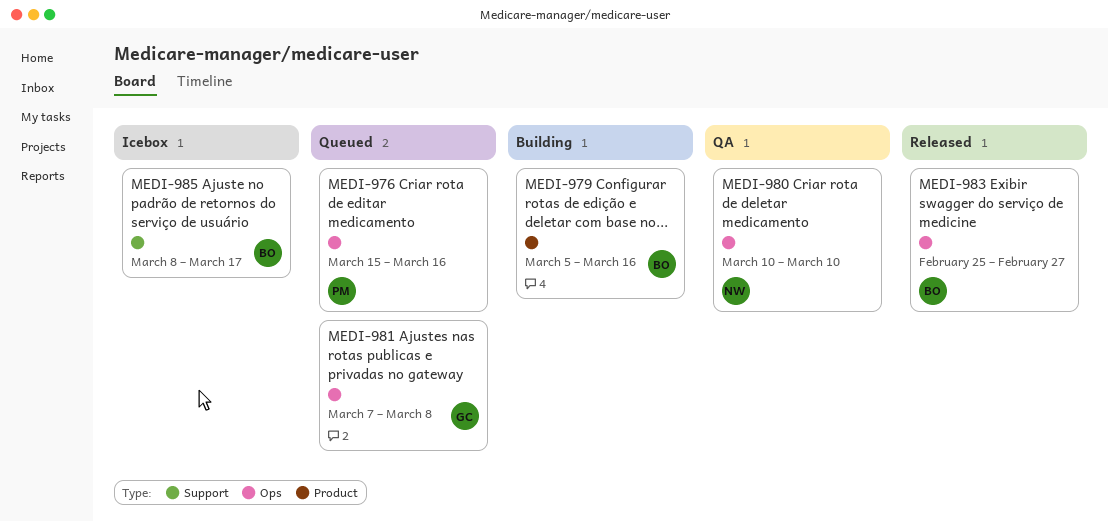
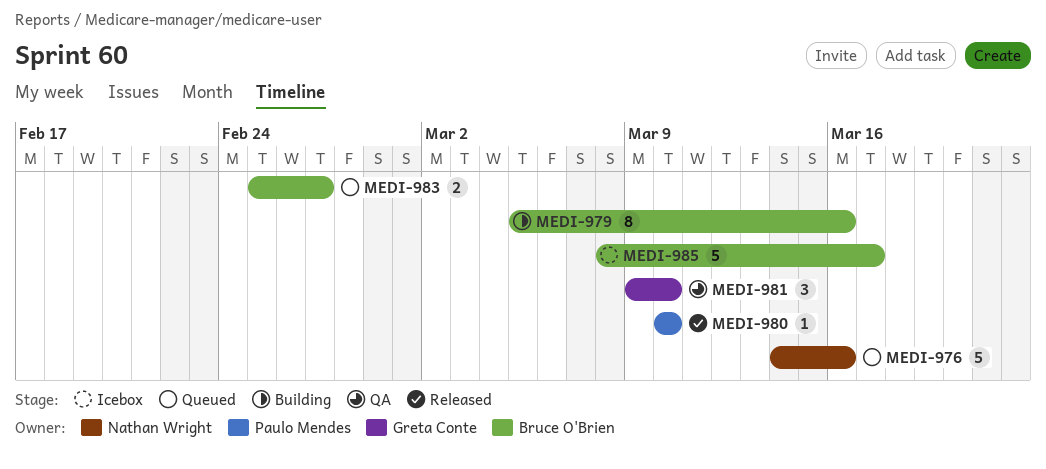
MEDI-976, owner: Paulo Mendes -> Nathan Wright
MEDI-976, start: Mar 15 -> Mar 14
MEDI-980, status: QA -> Released
MEDI-980, owner: Nathan Wright -> Paulo Mendes
MEDI-981, status: Queued -> QA
MEDI-981, start: Mar 7 -> Mar 9
MEDI-981, due: Mar 8 -> Mar 10
MEDI-983, status: Released -> Queued

